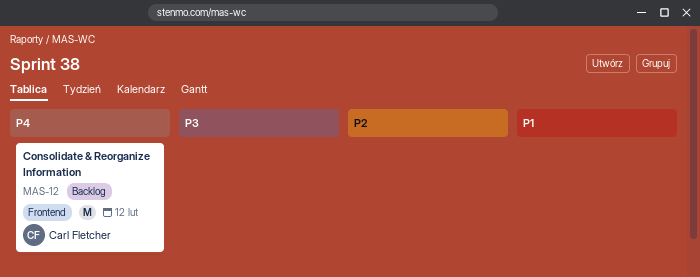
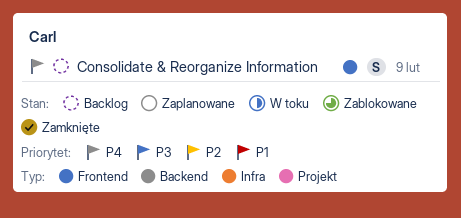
Consolidate & Reorganize Information, estimate: M -> S
Consolidate & Reorganize Information, due: Feb 12 -> Feb 9

